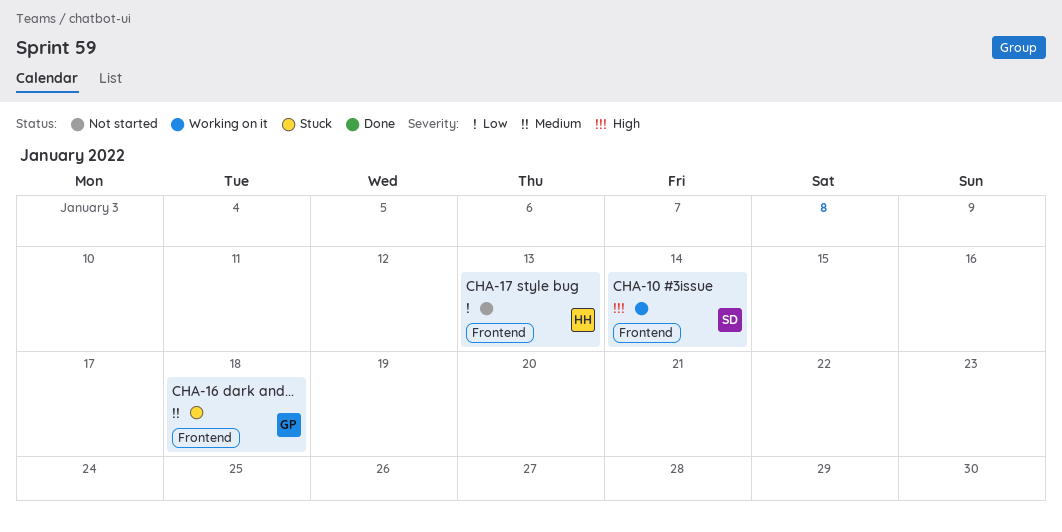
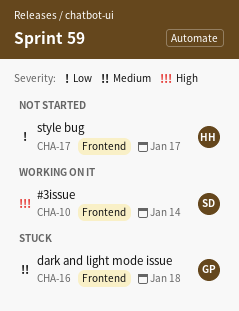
CHA-17, due: Jan 13 -> Jan 17

